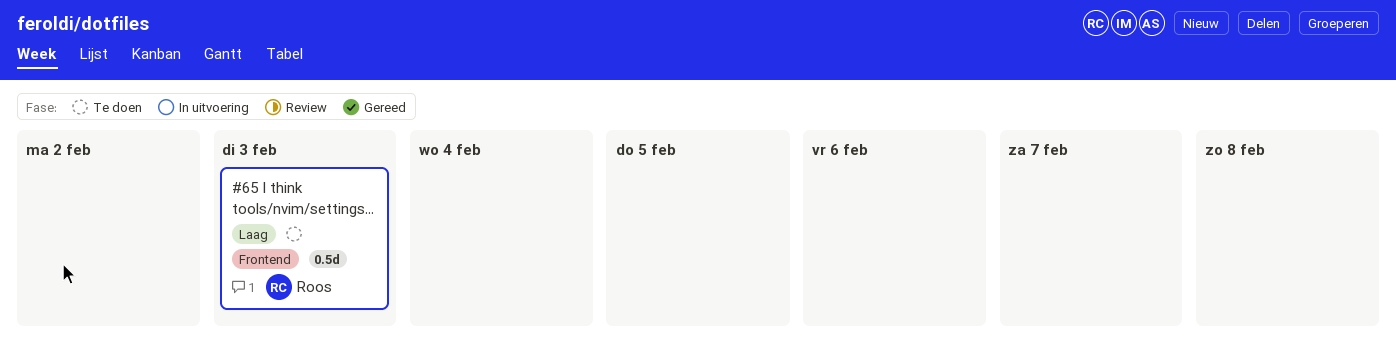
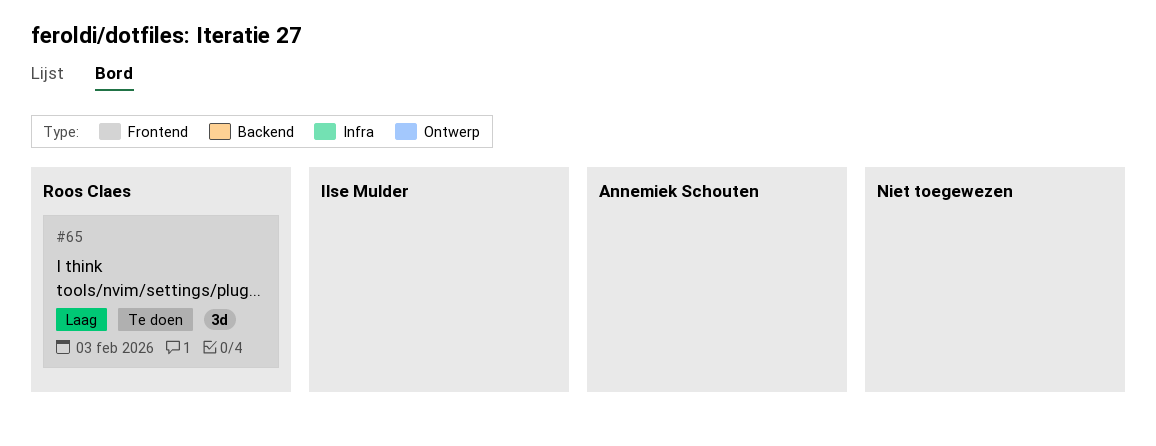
#65, estimate: 0.5d -> 3d

